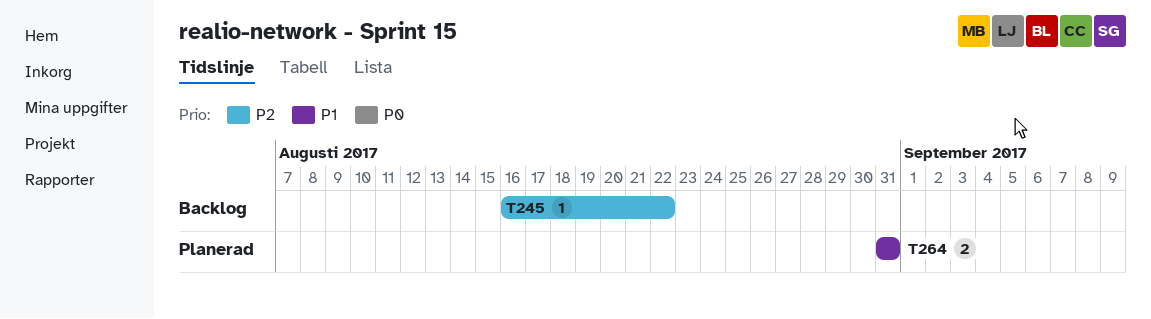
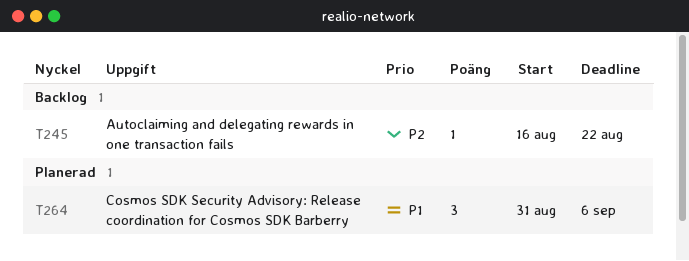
T264, estimate: 2 -> 3
T264, due: Aug 31 -> Sep 6

